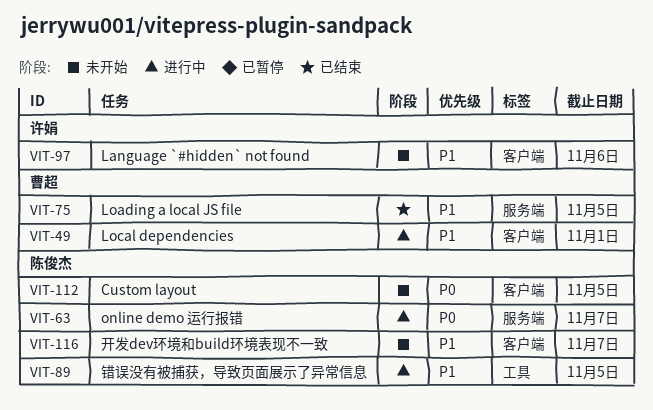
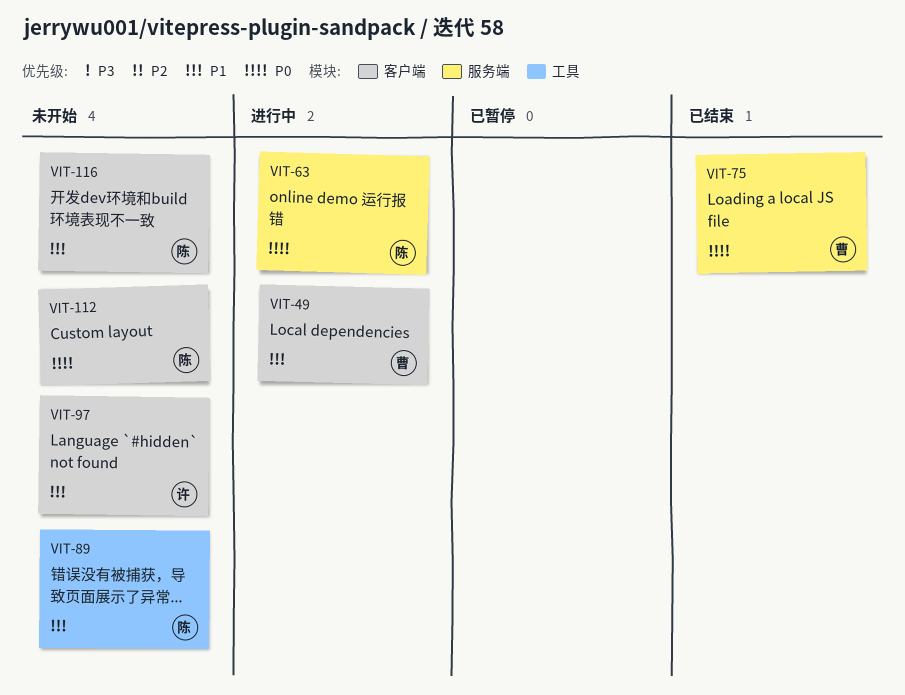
VIT-75, priority: P1 -> P0
VIT-89, status: 进行中 -> 未开始

